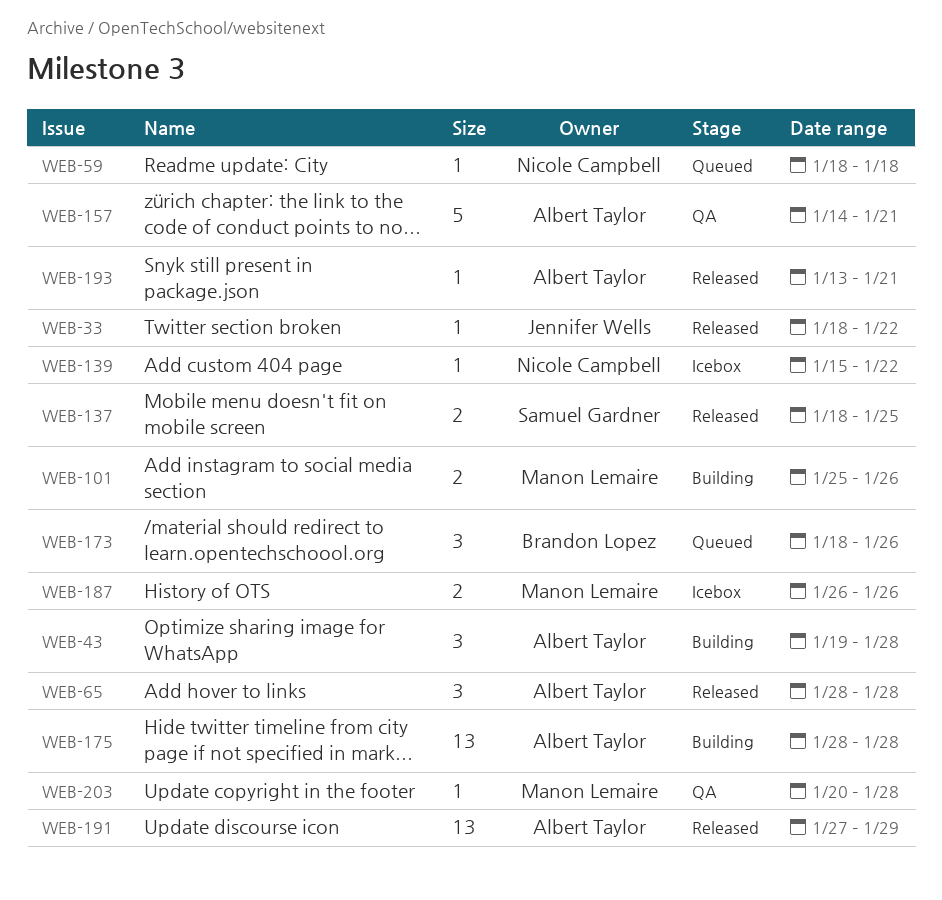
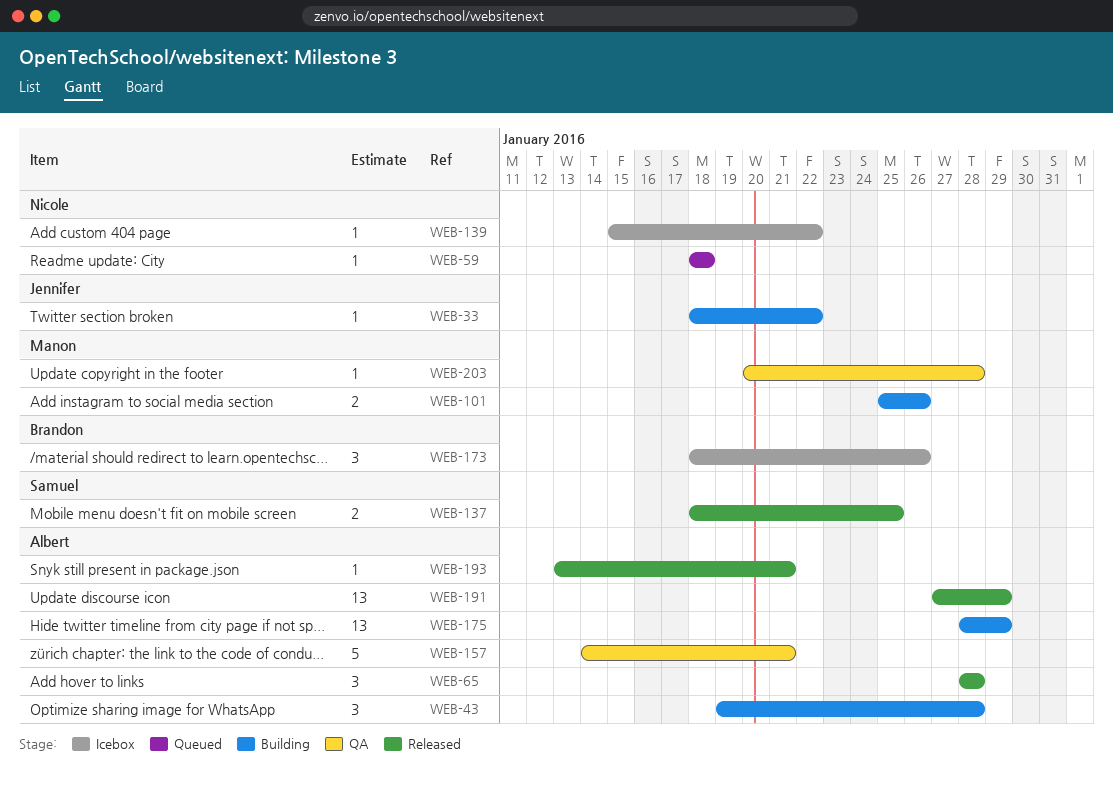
WEB-33, status: Released -> Building
WEB-173, status: Queued -> Icebox
WEB-175, due: Jan 28 -> Jan 29
WEB-187: present -> none

